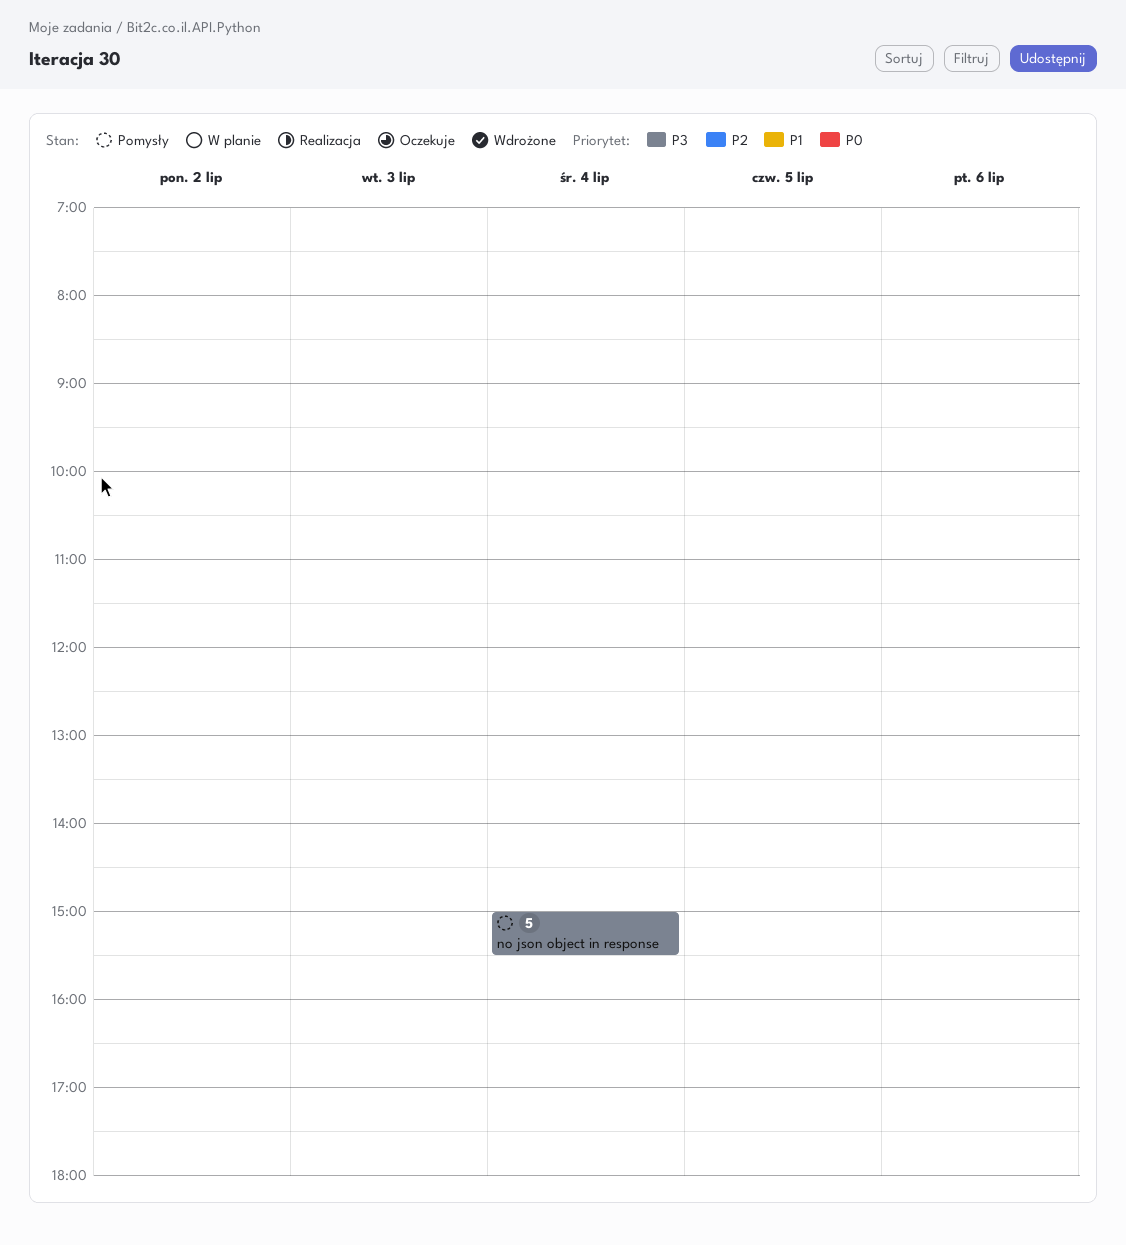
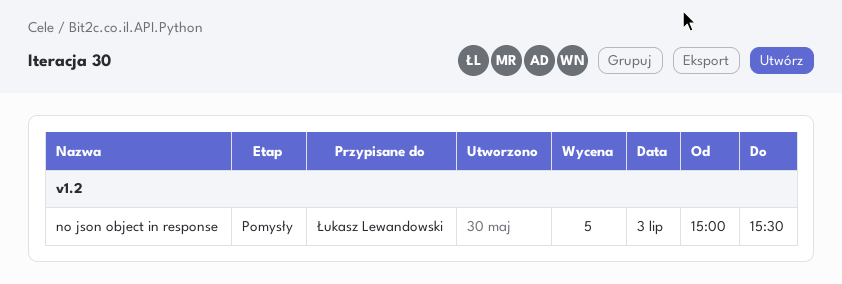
no json object in response, day: Jul 4 -> Jul 3

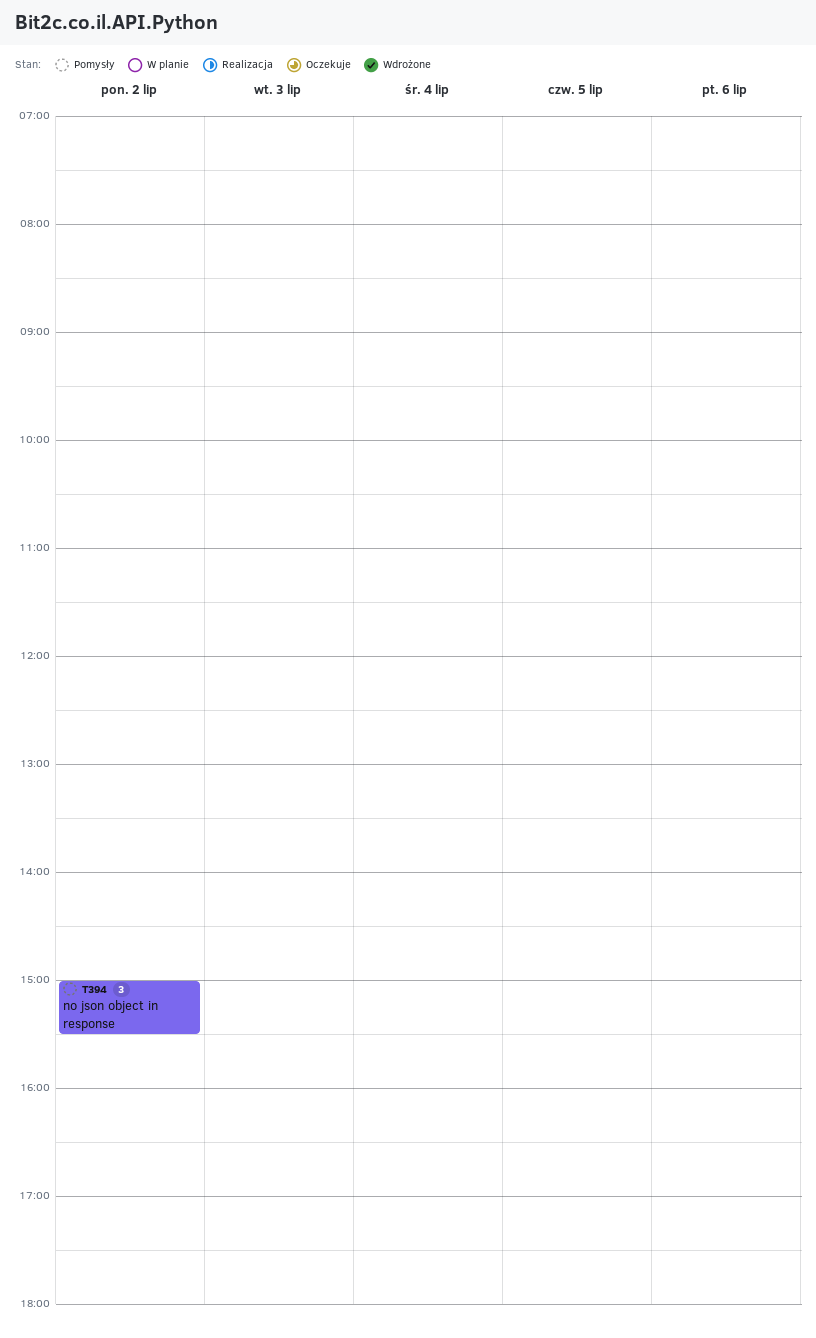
no json object in response, estimate: 5 -> 3
no json object in response, day: Jul 3 -> Jul 2

